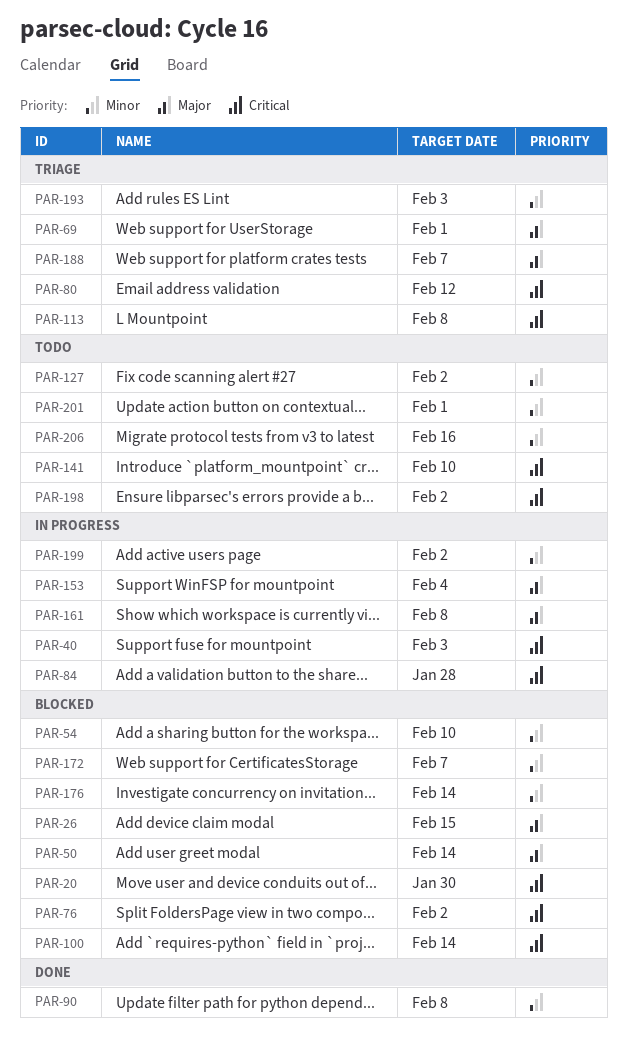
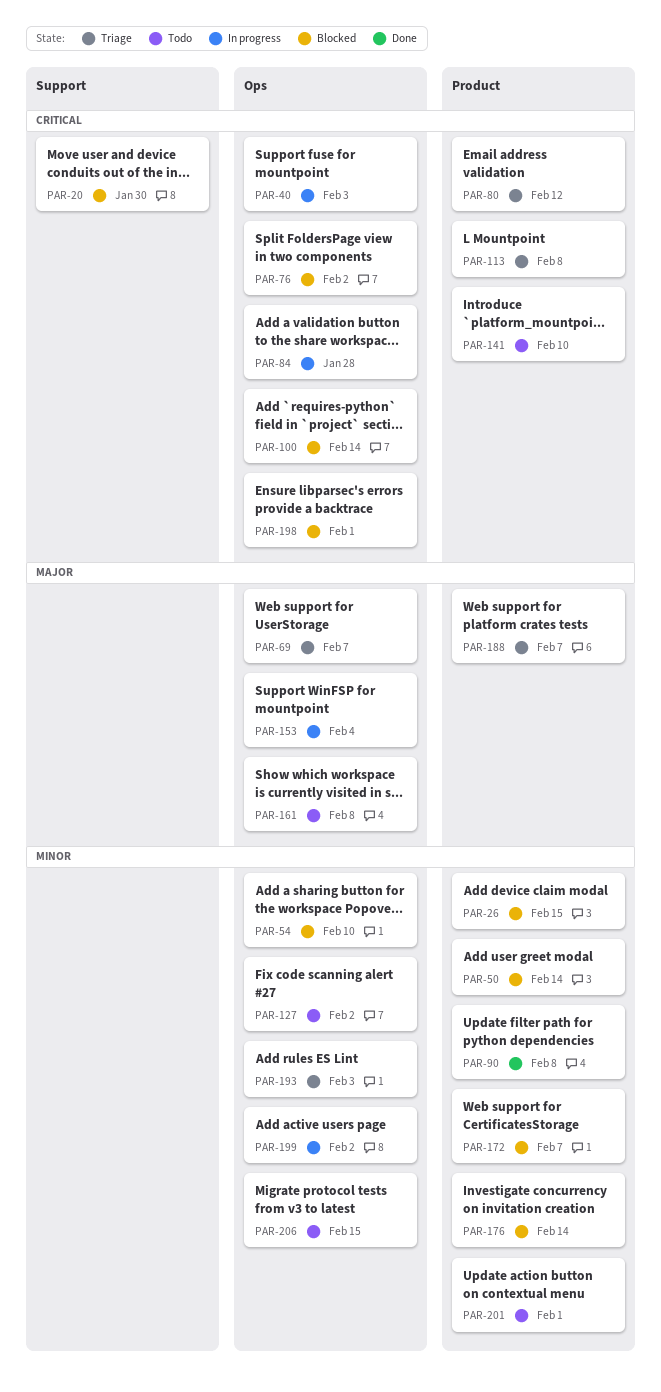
PAR-26, priority: Major -> Minor
PAR-50, priority: Major -> Minor
PAR-69, due: Feb 1 -> Feb 7
PAR-161, status: In progress -> Todo
PAR-198, status: Todo -> Blocked
PAR-198, due: Feb 2 -> Feb 1
PAR-206, due: Feb 16 -> Feb 15

